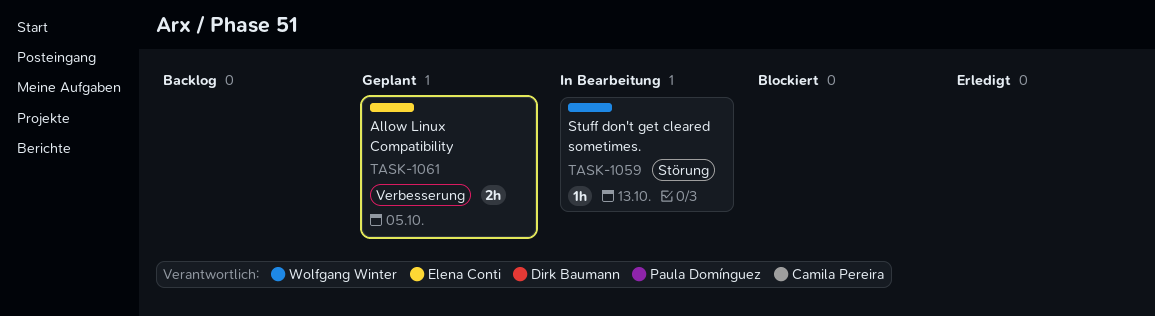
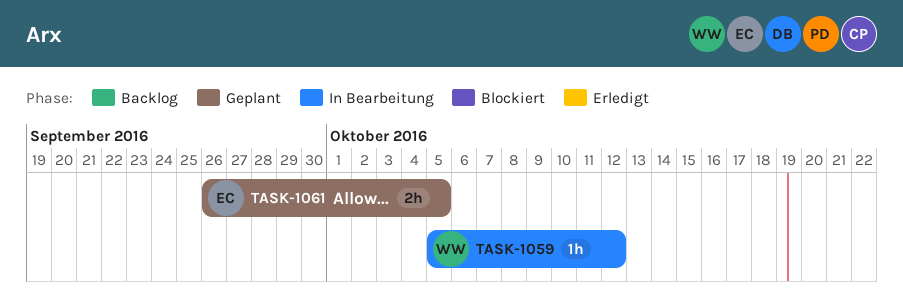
TASK-1059, due: Oct 13 -> Oct 12

